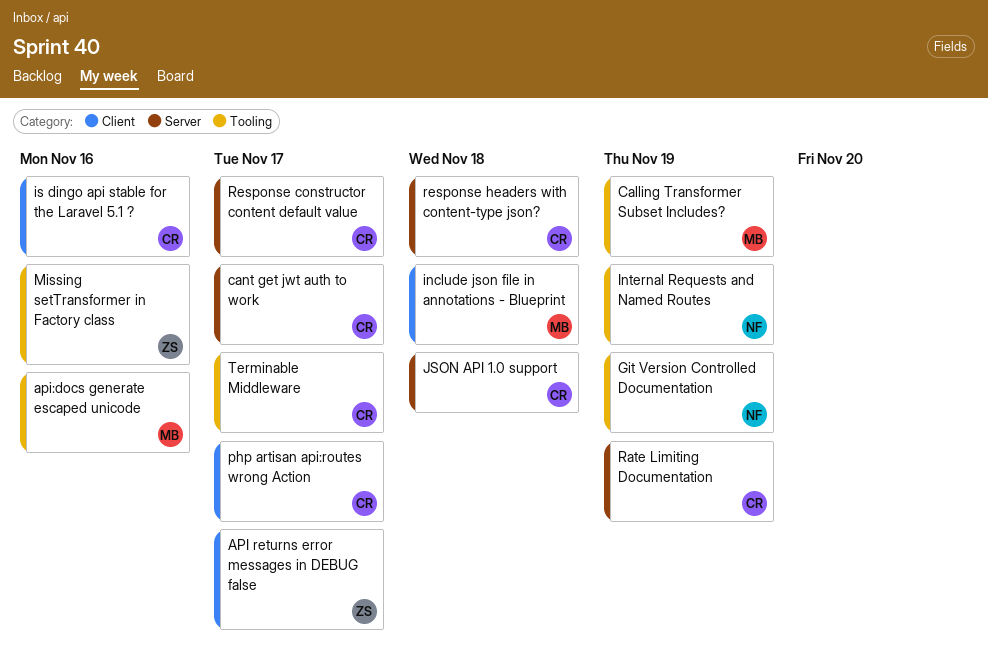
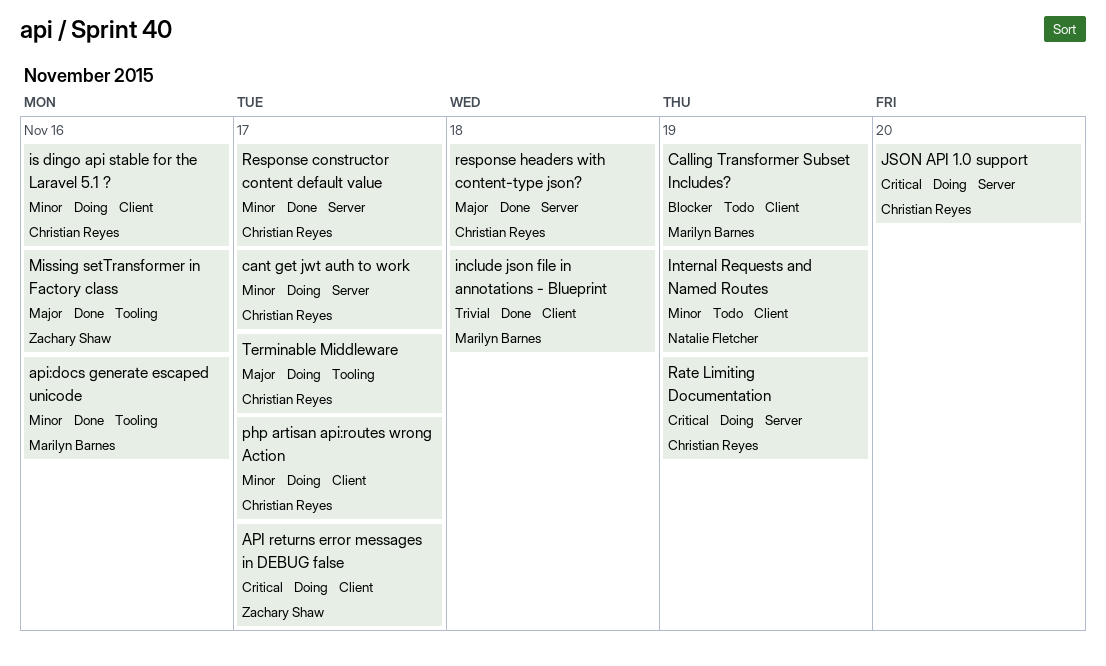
Calling Transformer Subset Includes?, label: Tooling -> Client
Git Version Controlled Documentation: present -> none
Internal Requests and Named Routes, label: Tooling -> Client
JSON API 1.0 support, due: Nov 18 -> Nov 20

